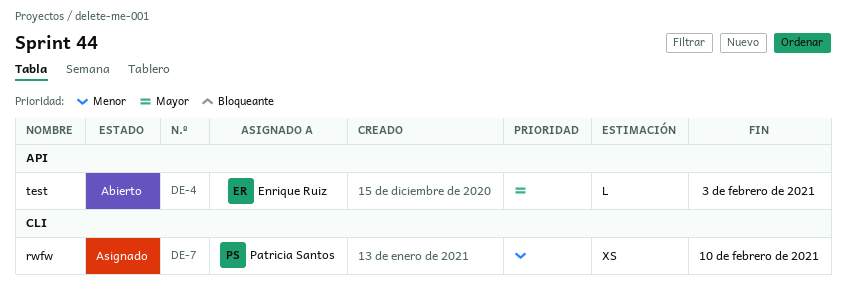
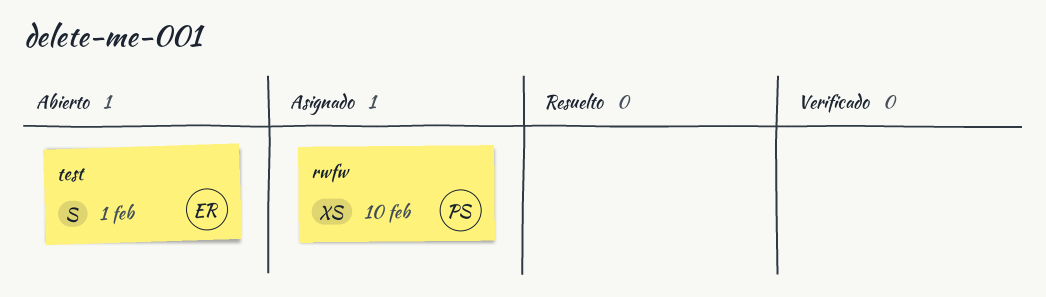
test, estimate: L -> S
test, due: Feb 3 -> Feb 1

